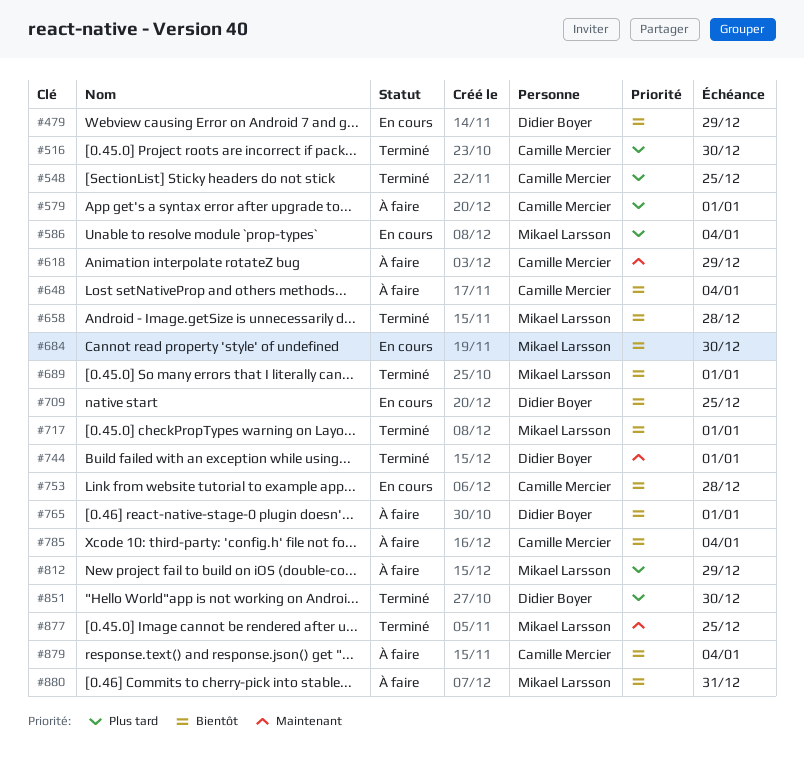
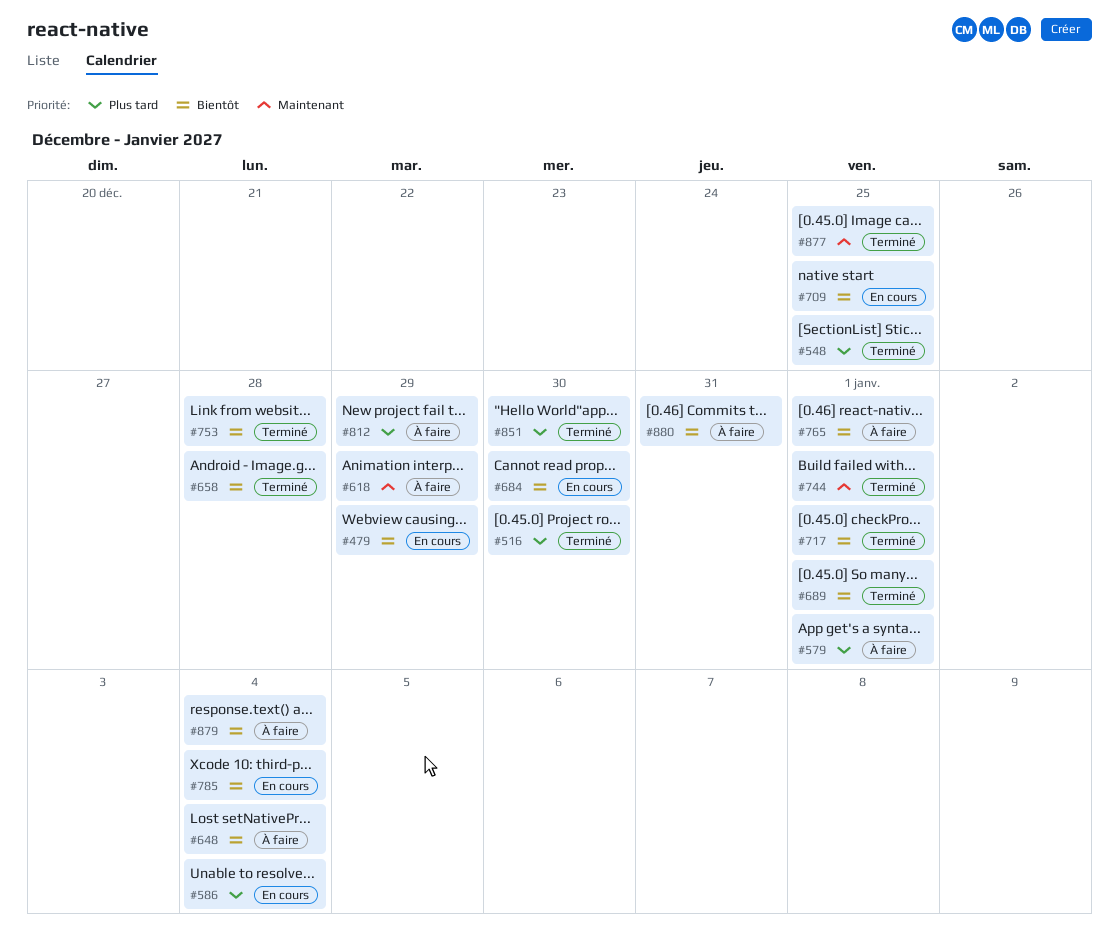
#753, status: En cours -> Terminé
#785, status: À faire -> En cours

